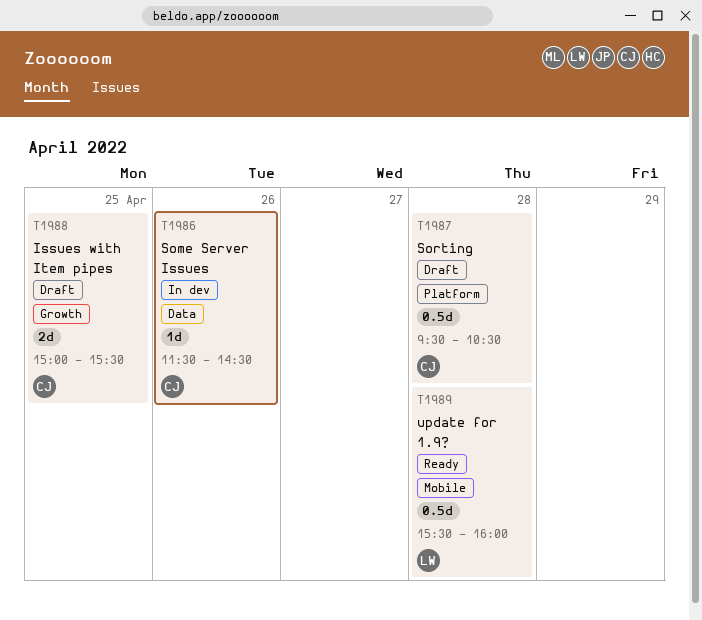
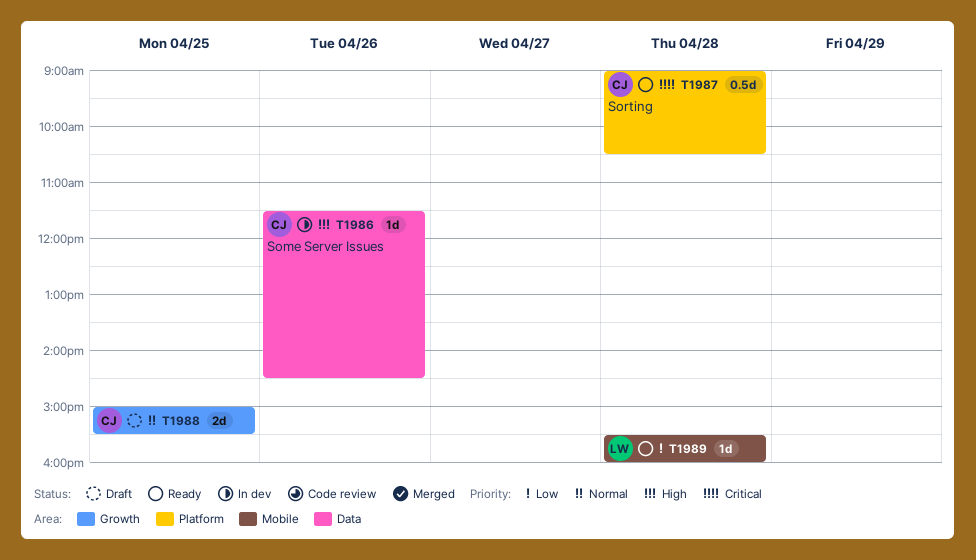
T1987, status: Draft -> Ready
T1987, begins: 09:30 -> 09:00
T1989, estimate: 0.5d -> 1d

